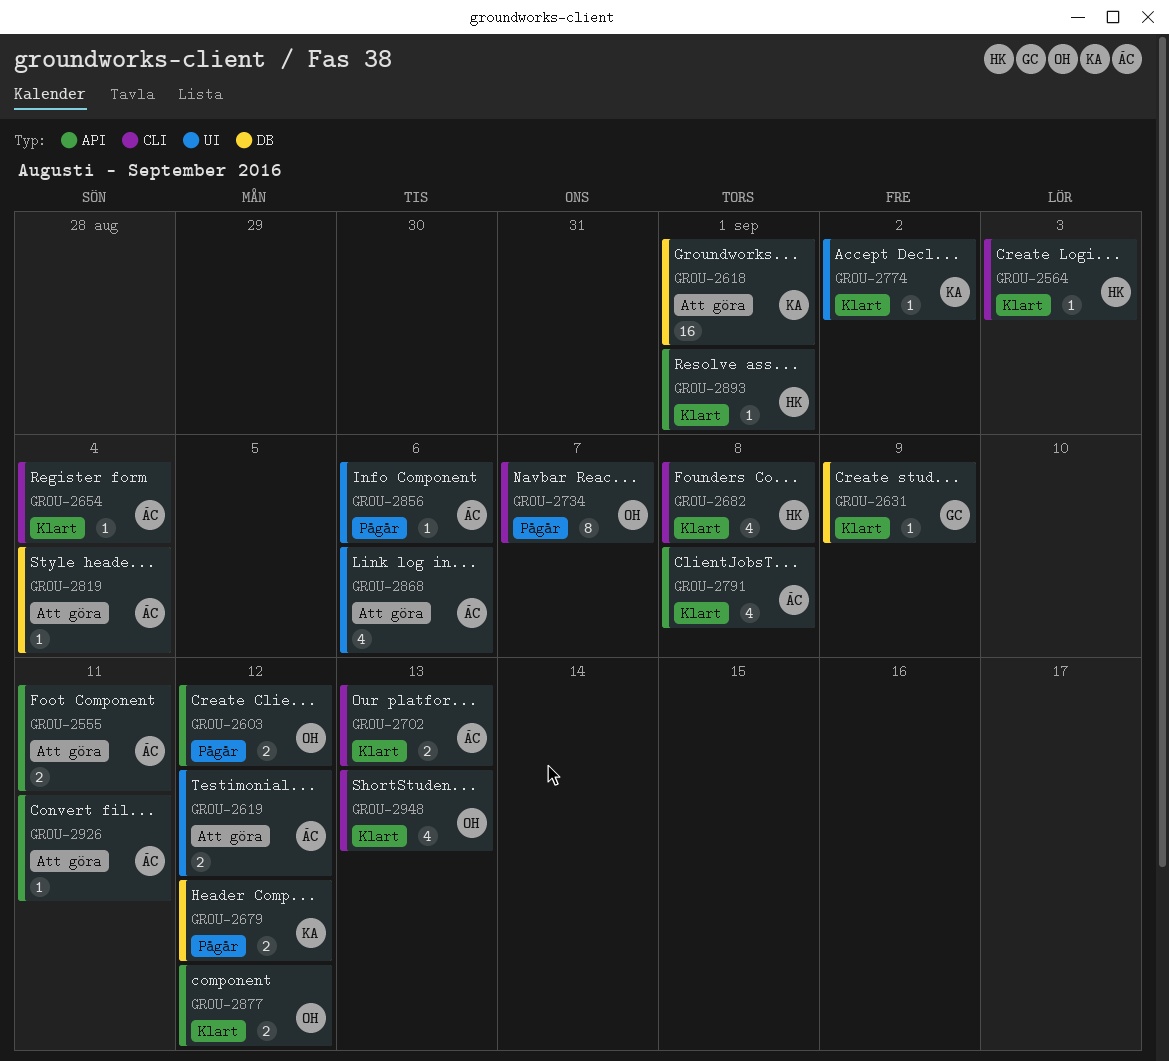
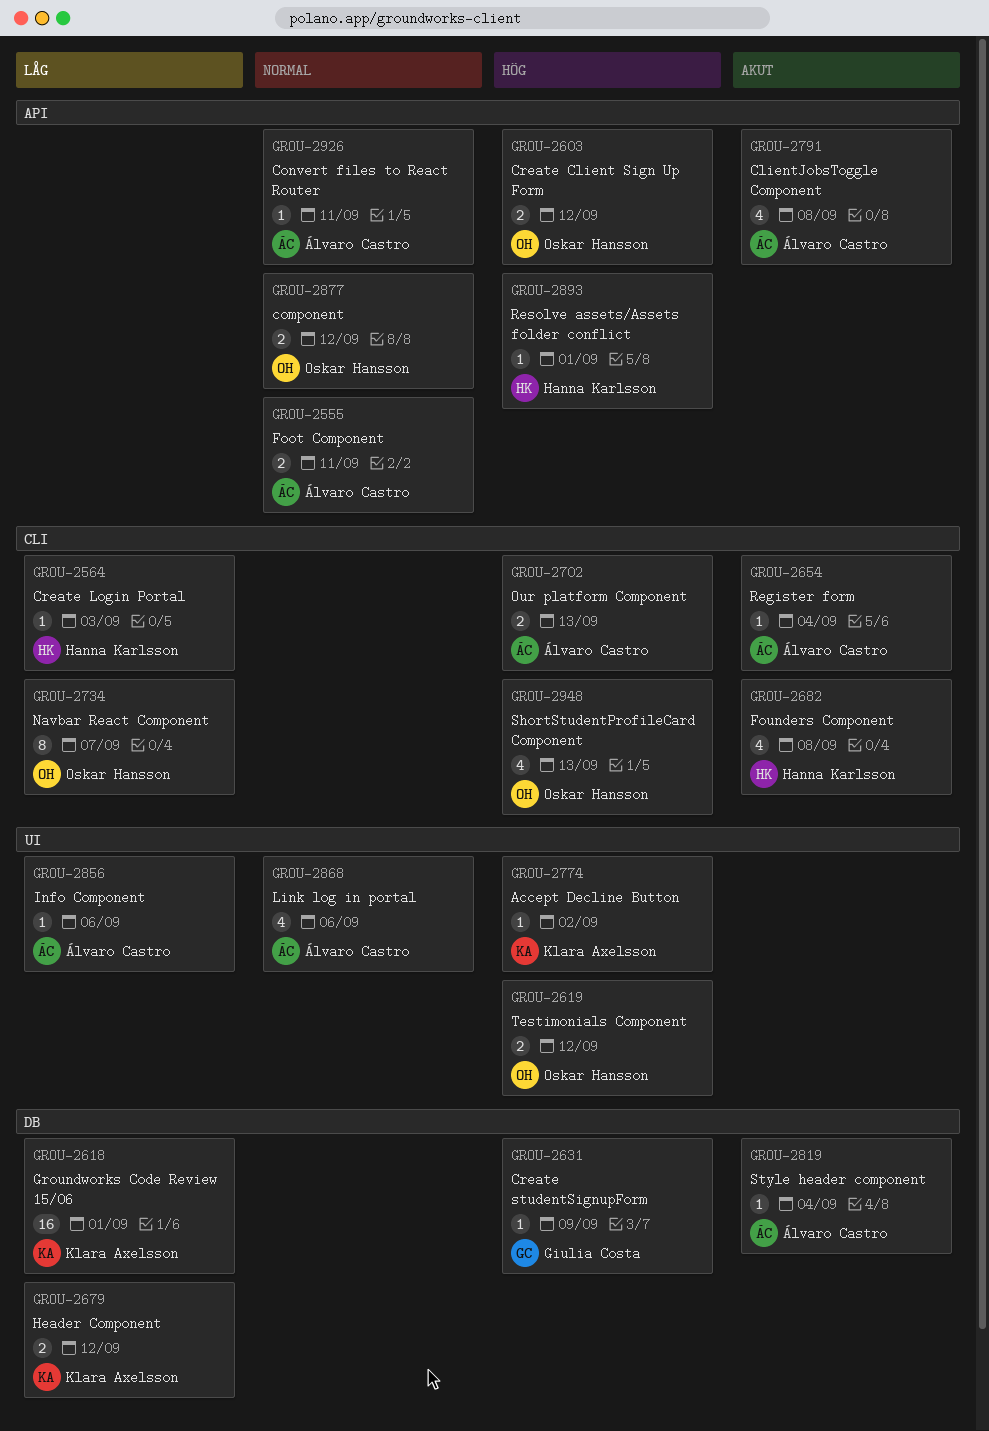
GROU-2619, owner: Álvaro Castro -> Oskar Hansson

